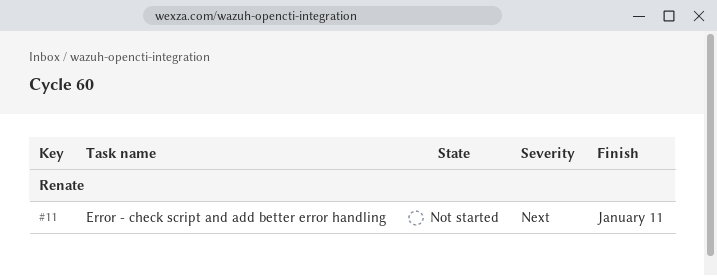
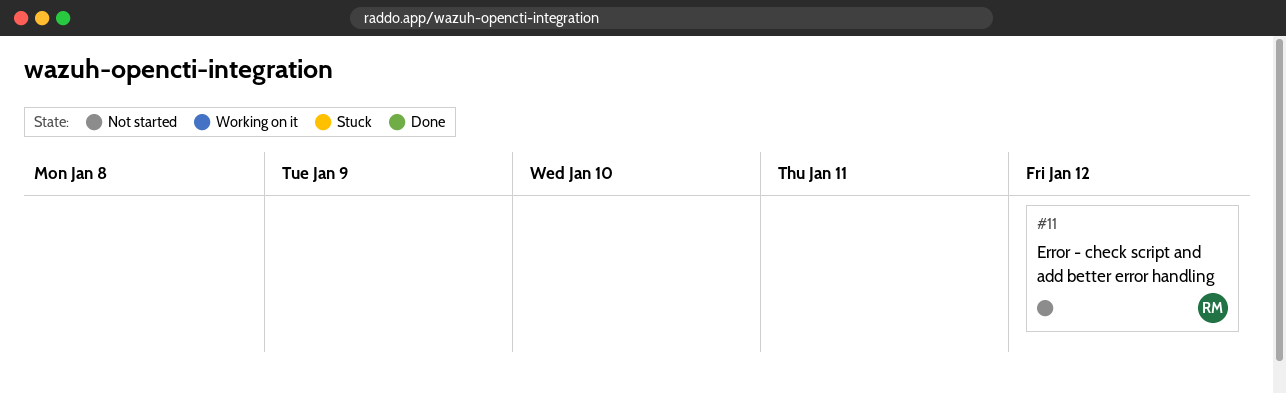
#11, due: Jan 11 -> Jan 12

